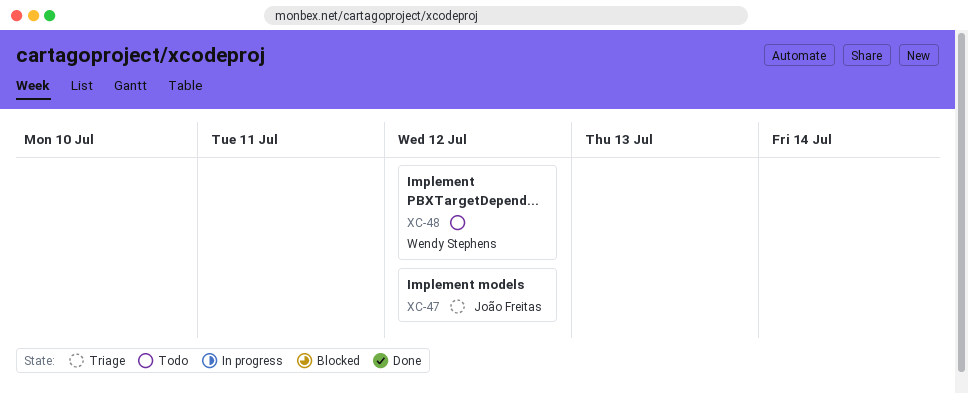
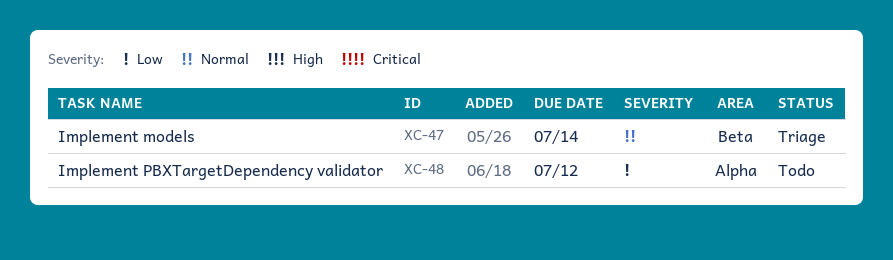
XC-47, due: Jul 12 -> Jul 14

